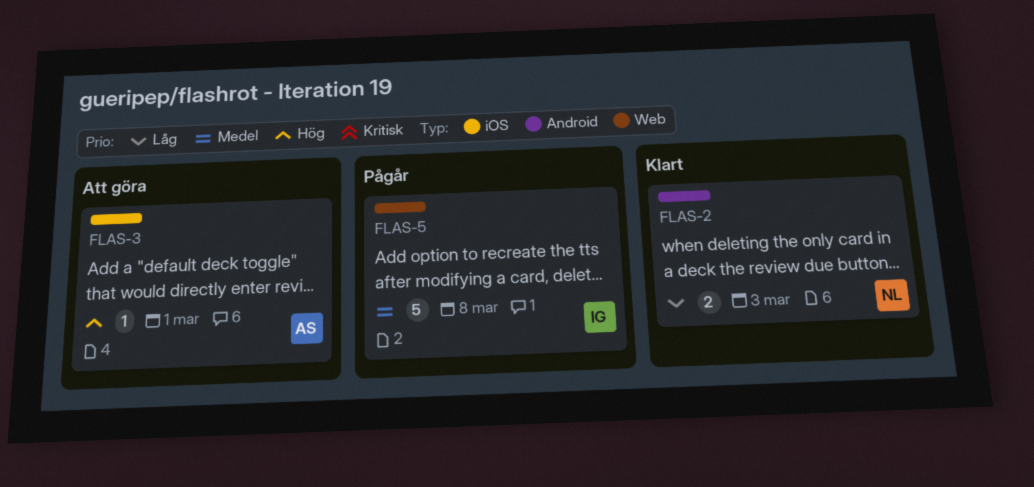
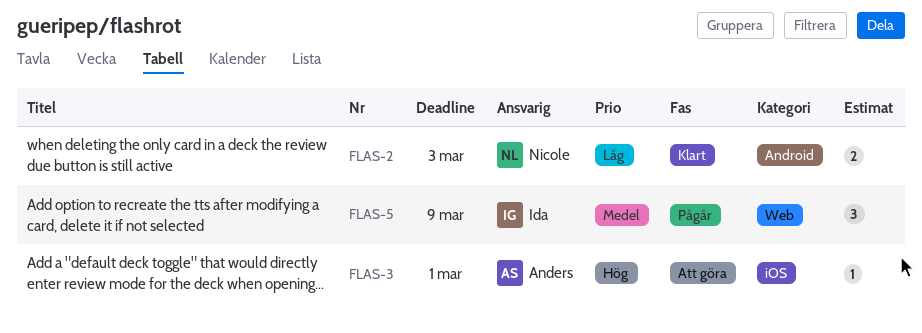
FLAS-5, estimate: 5 -> 3
FLAS-5, due: Mar 8 -> Mar 9

